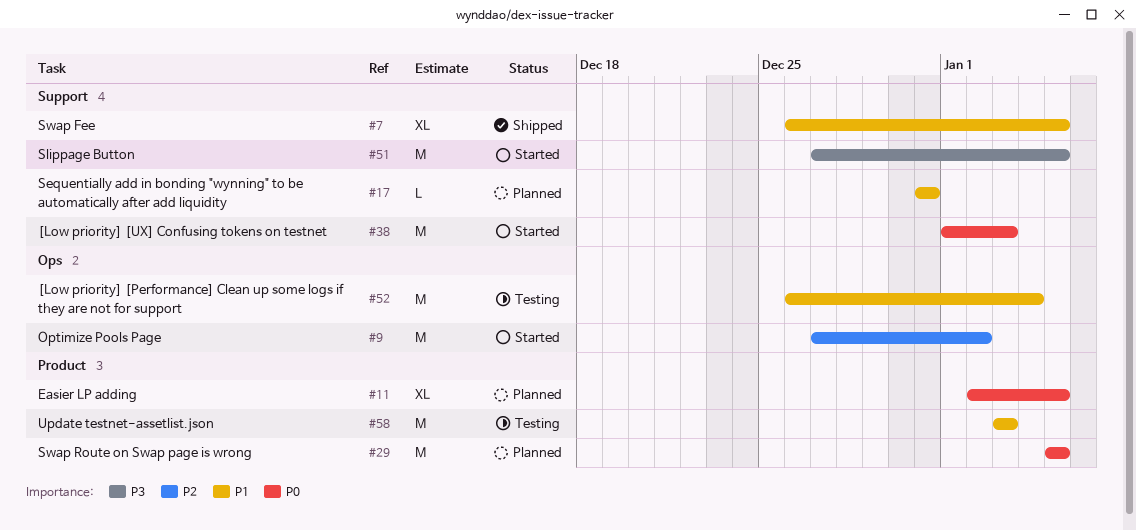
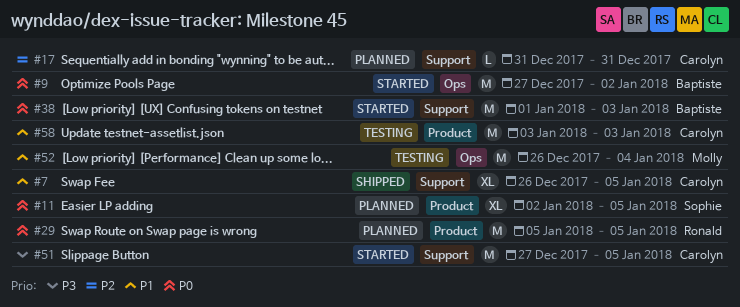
#9, priority: P2 -> P0
#17, priority: P1 -> P2

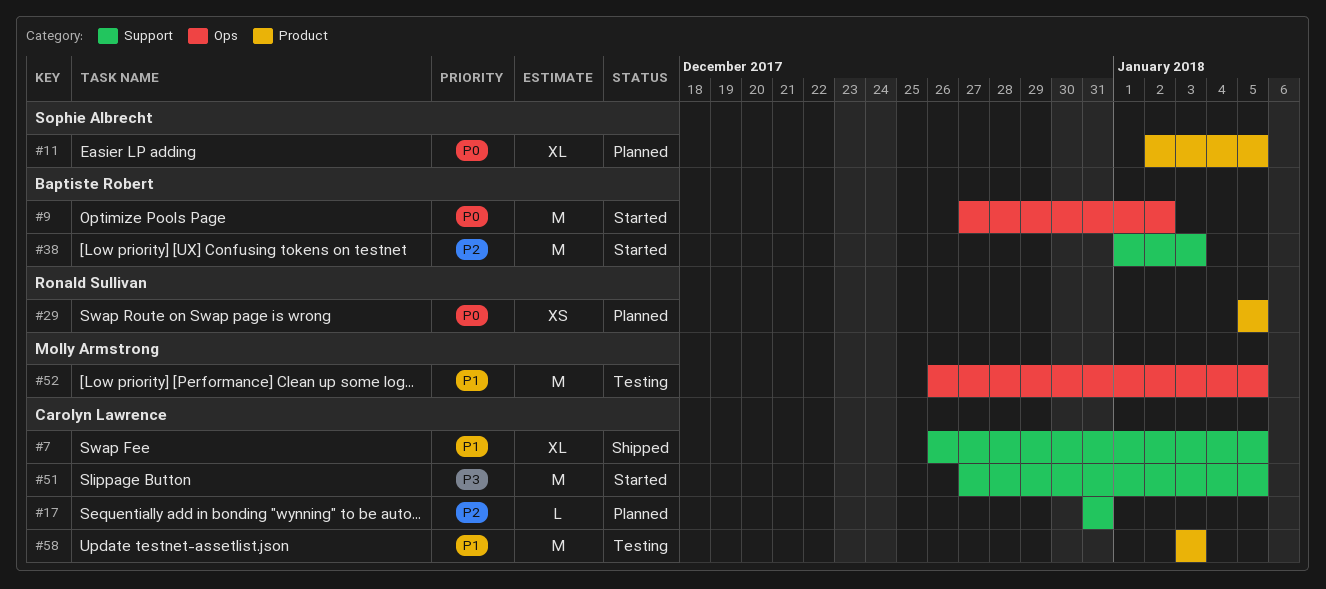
#29, estimate: M -> XS
#38, priority: P0 -> P2
#52, due: Jan 4 -> Jan 5

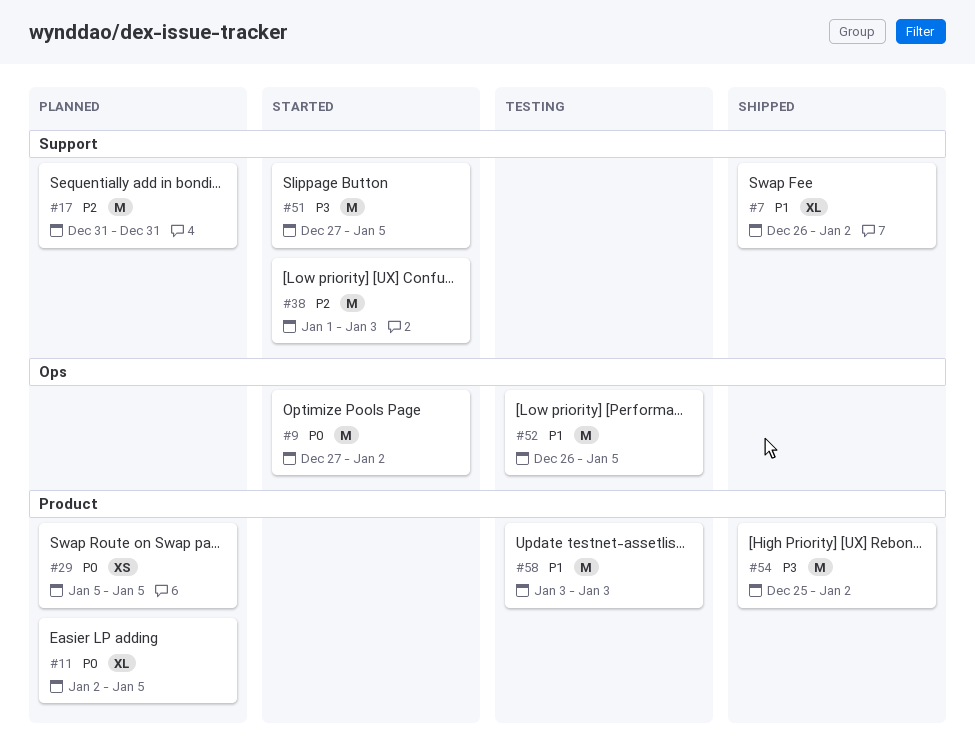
#7, due: Jan 5 -> Jan 2
#17, estimate: L -> M
#54: none -> present

